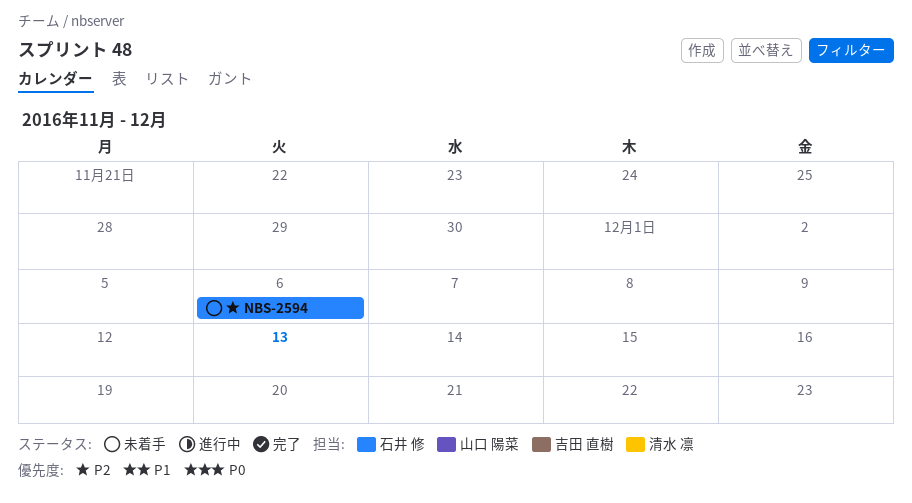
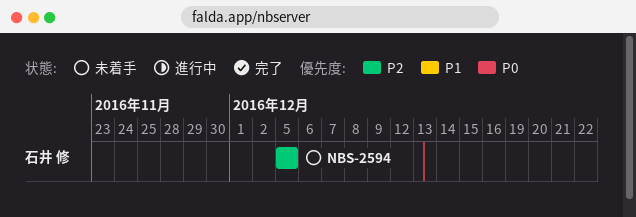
NBS-2594, start: Dec 6 -> Dec 5
NBS-2594, due: Dec 6 -> Dec 5

